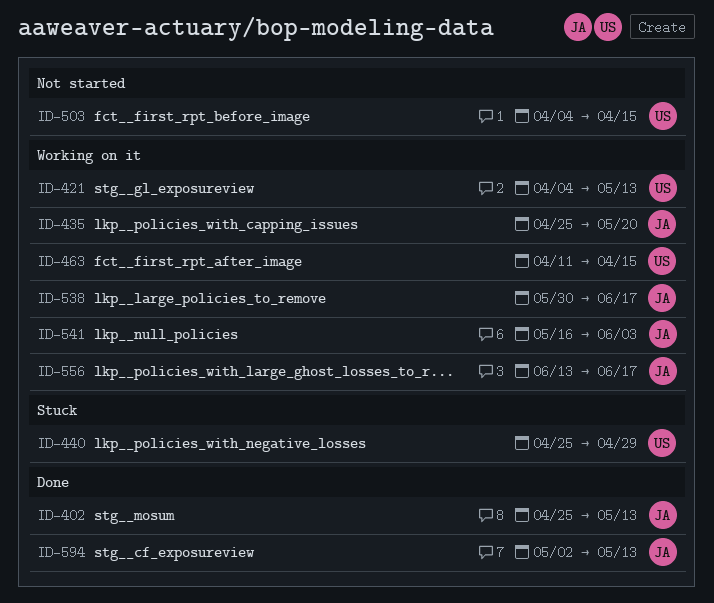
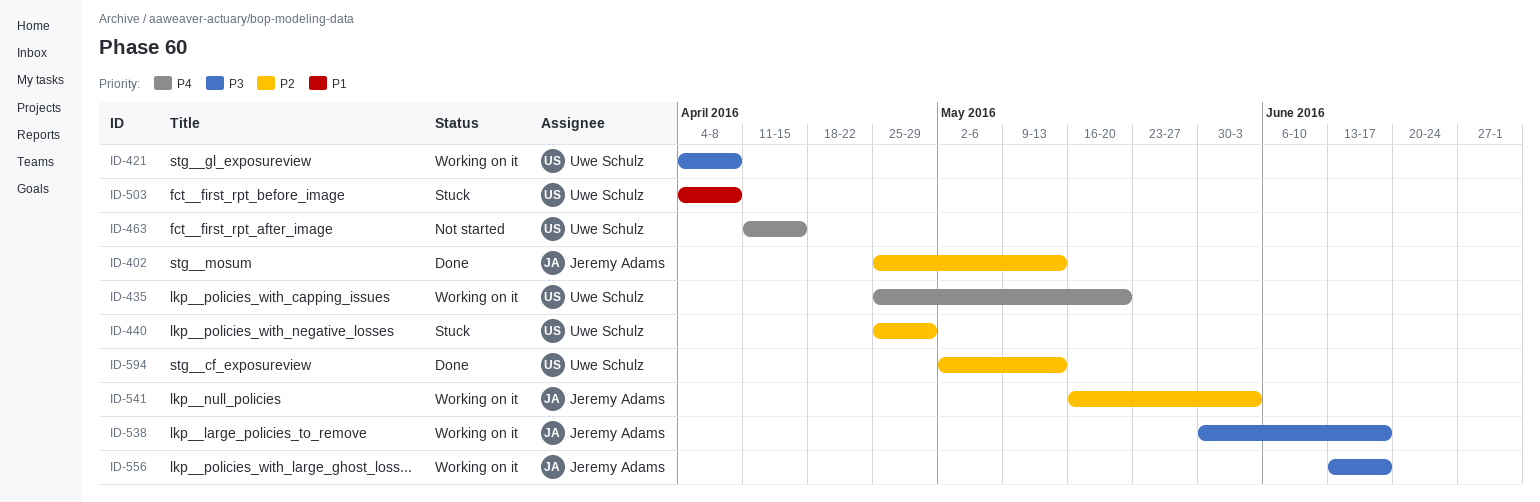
ID-421, due: May 13 -> Apr 8
ID-435, owner: Jeremy Adams -> Uwe Schulz
ID-463, status: Working on it -> Not started
ID-503, status: Not started -> Stuck
ID-503, due: Apr 15 -> Apr 8
ID-594, owner: Jeremy Adams -> Uwe Schulz

